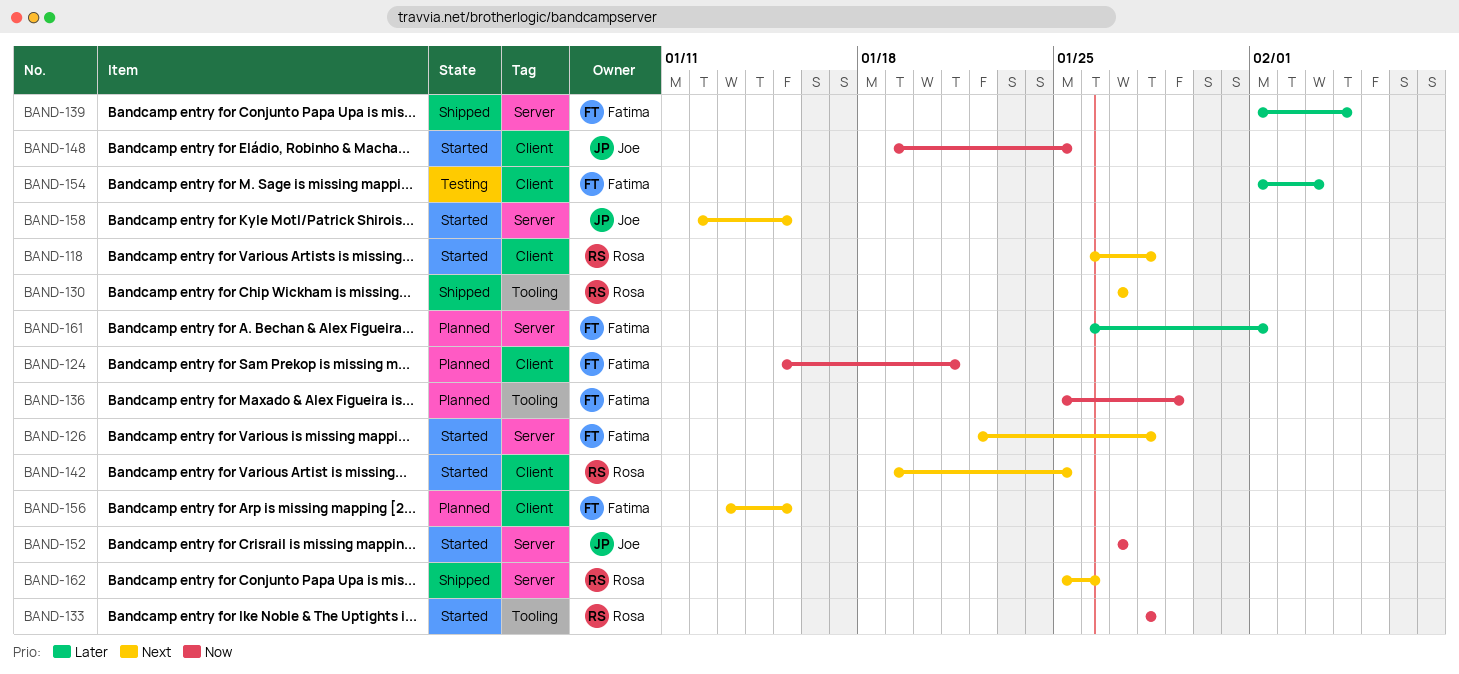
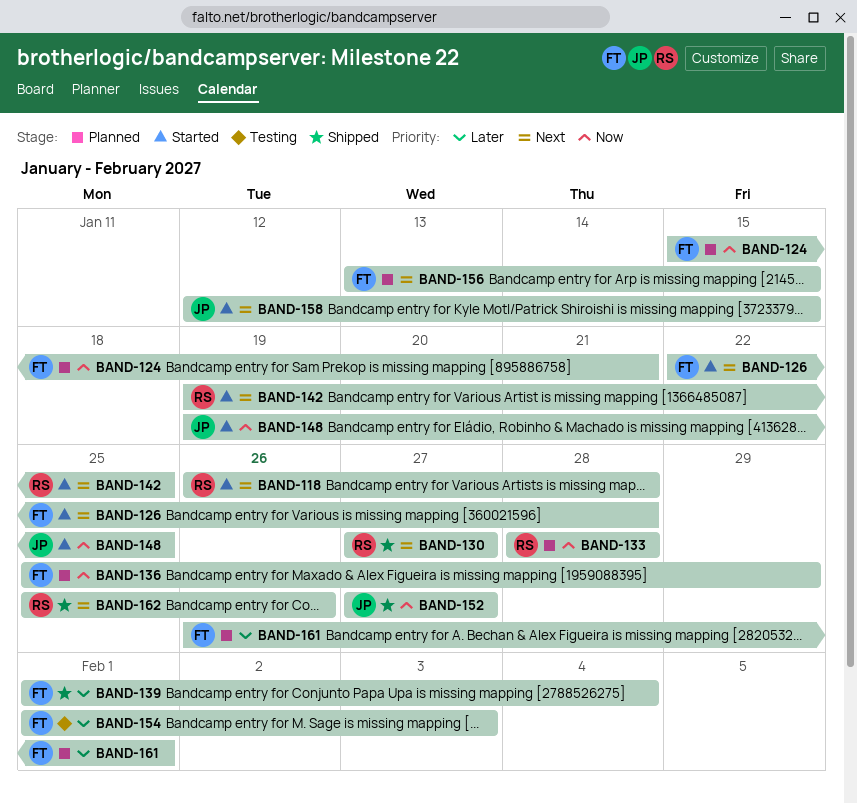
BAND-133, status: Started -> Planned
BAND-152, status: Started -> Shipped

